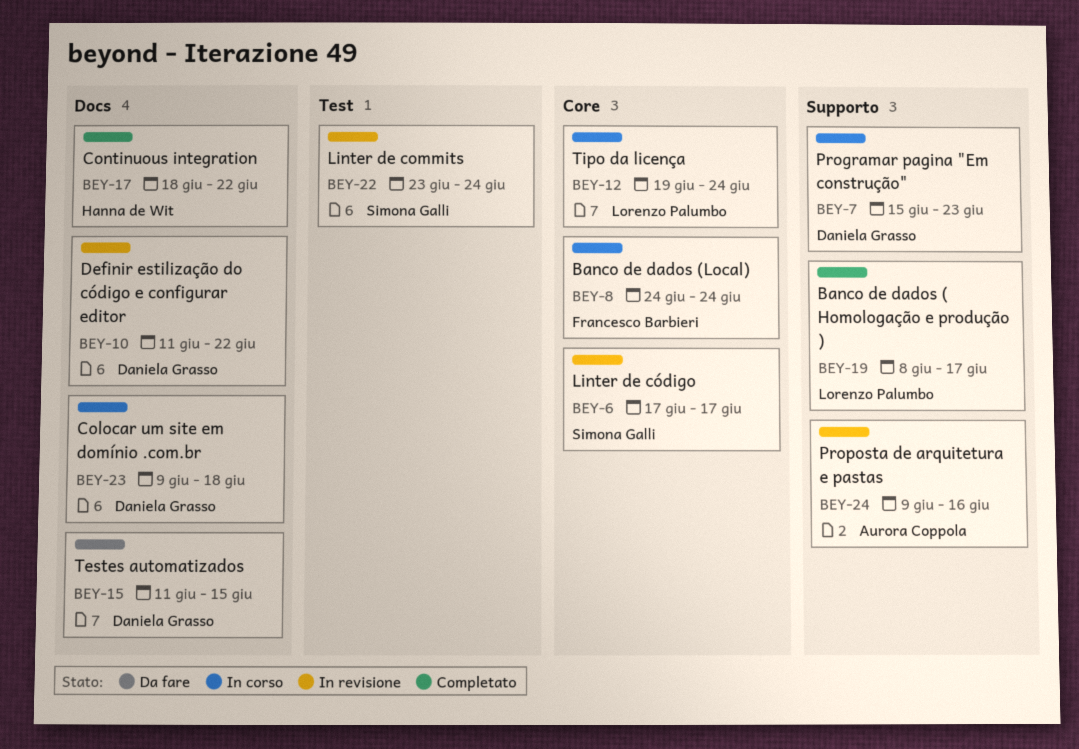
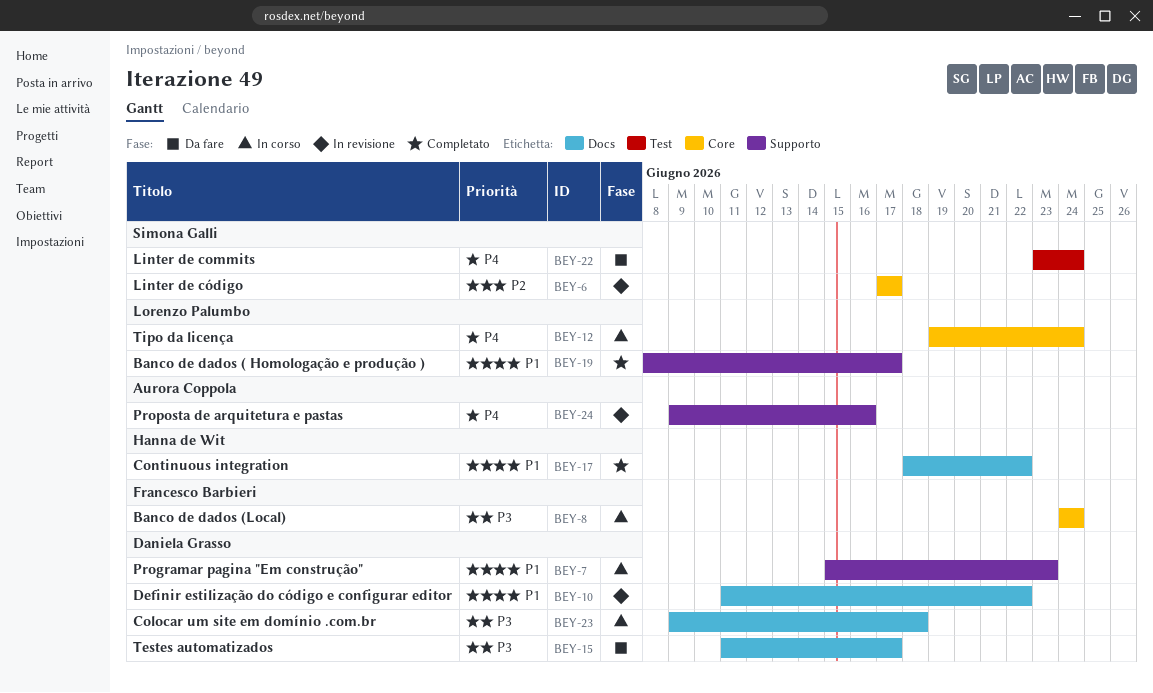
BEY-15, due: Jun 15 -> Jun 17
BEY-22, status: In revisione -> Da fare

